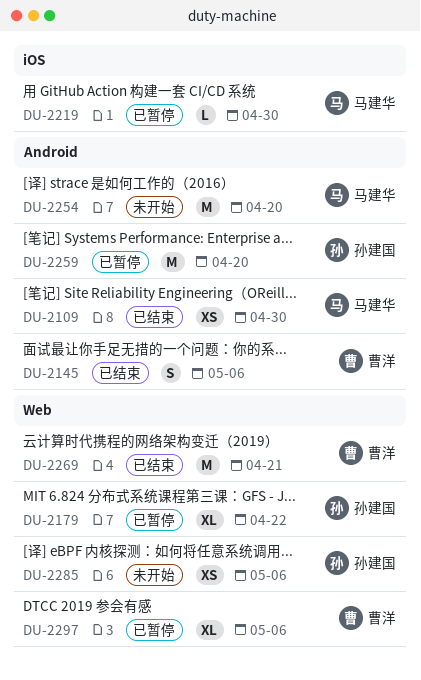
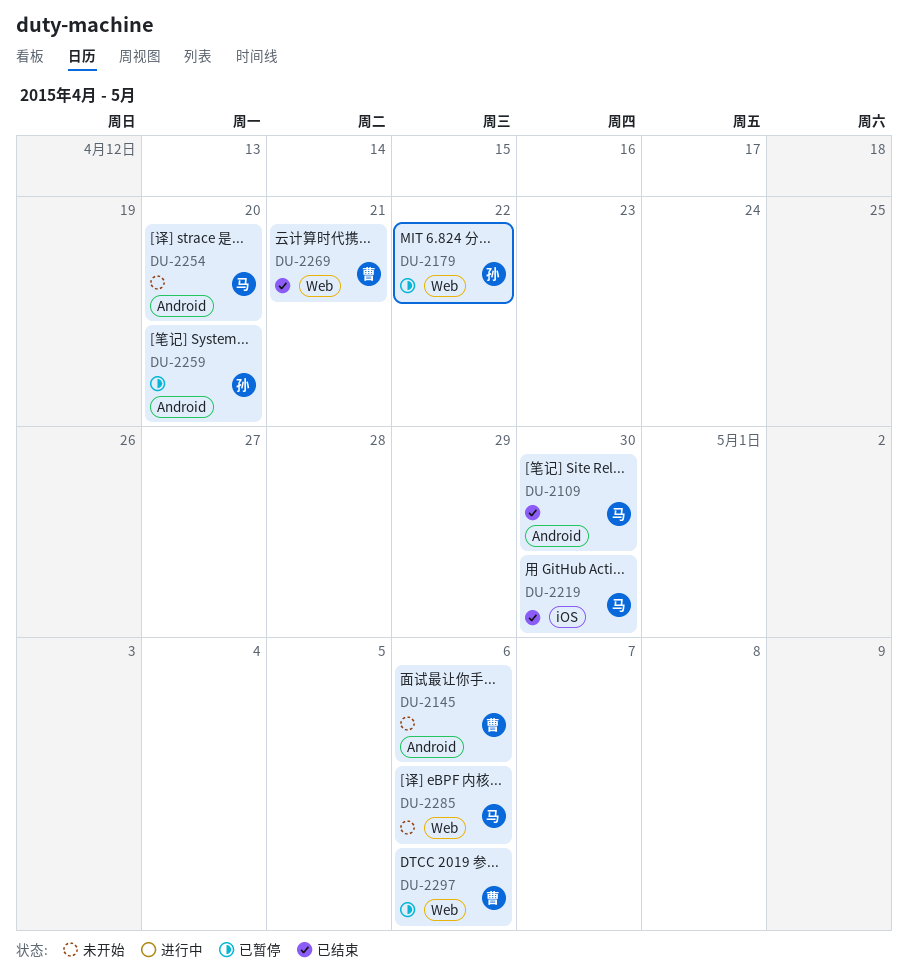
DU-2145, status: 已结束 -> 未开始
DU-2219, status: 已暂停 -> 已结束
DU-2285, owner: 孙建国 -> 马建华

